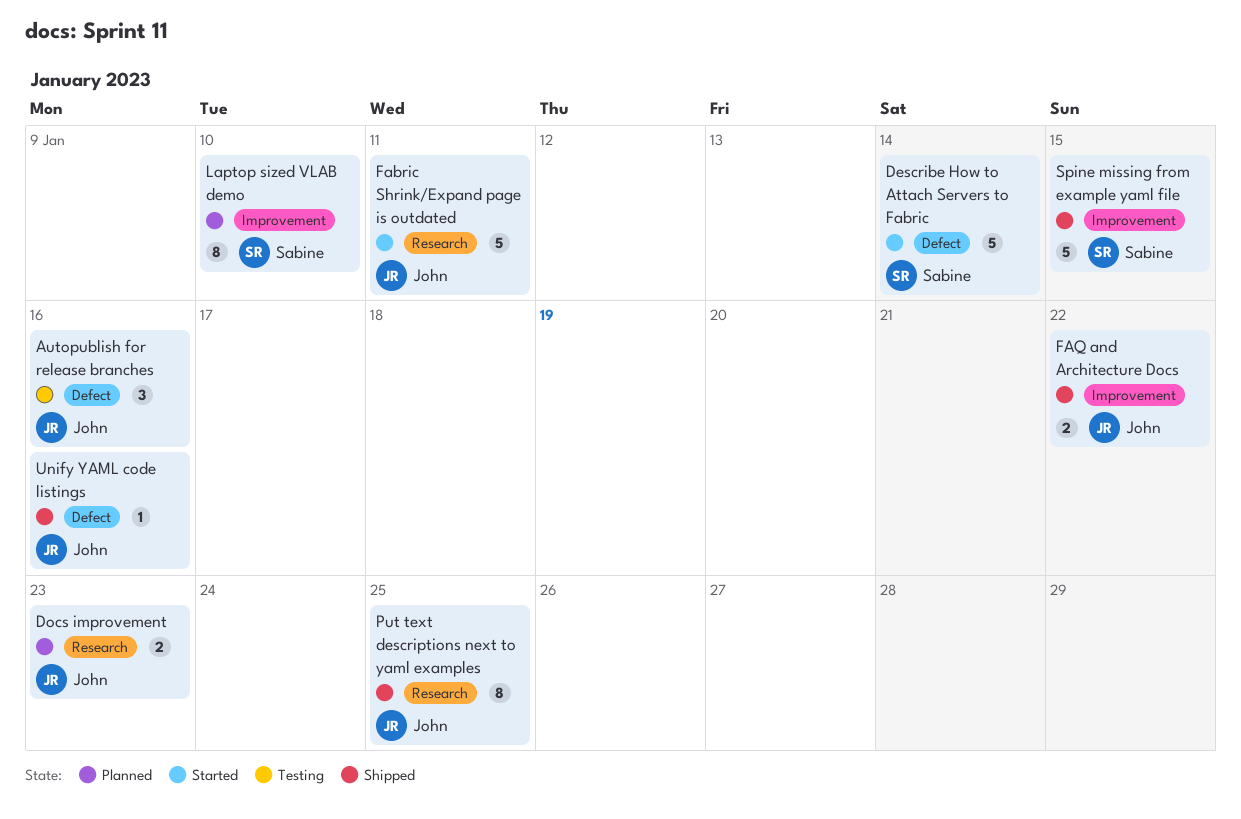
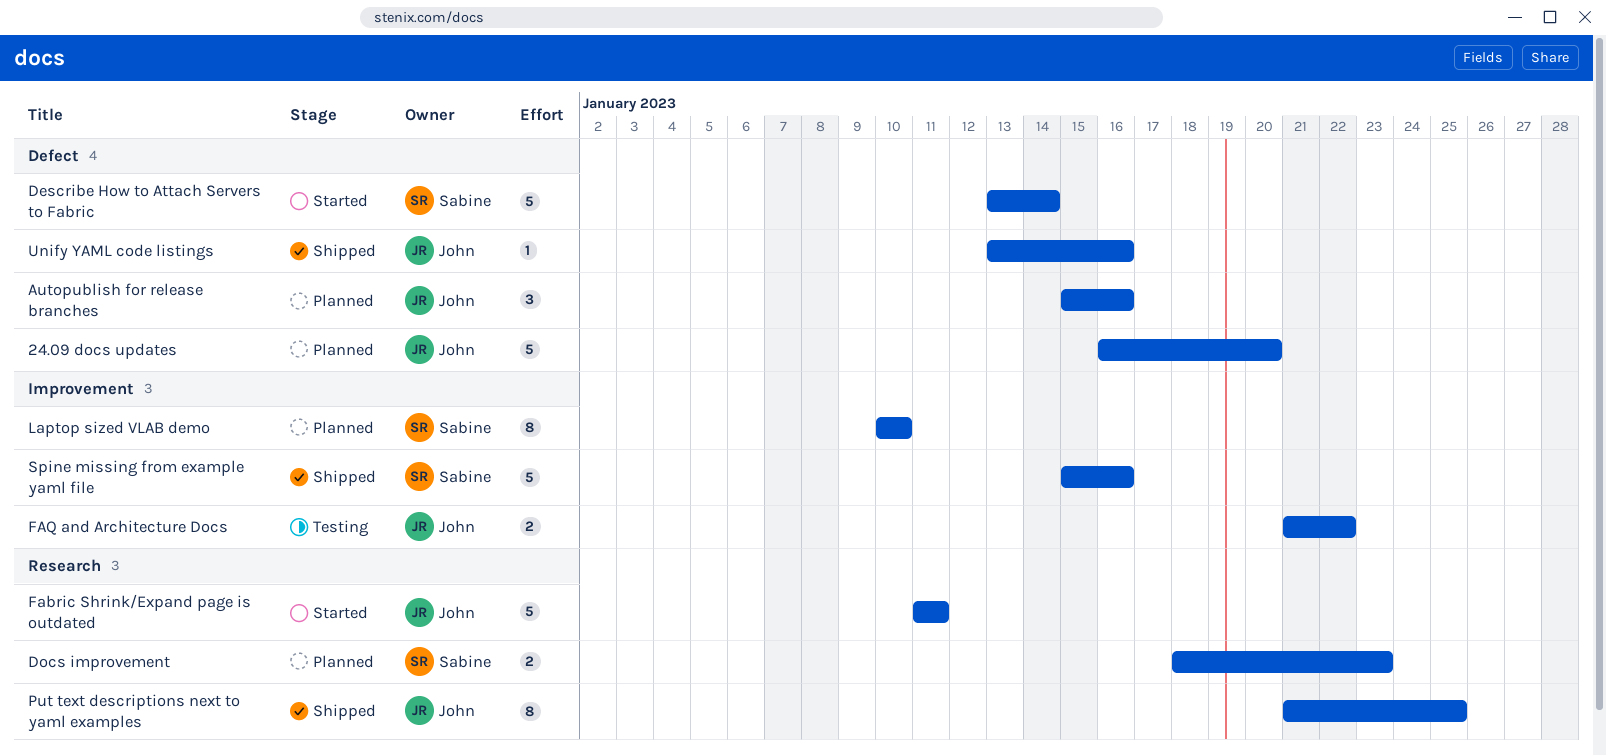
24.09 docs updates: none -> present
Autopublish for release branches, status: Testing -> Planned
Docs improvement, owner: John -> Sabine
FAQ and Architecture Docs, status: Shipped -> Testing
Spine missing from example yaml file, due: Jan 15 -> Jan 16

